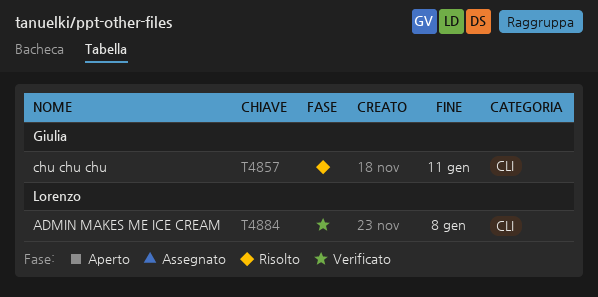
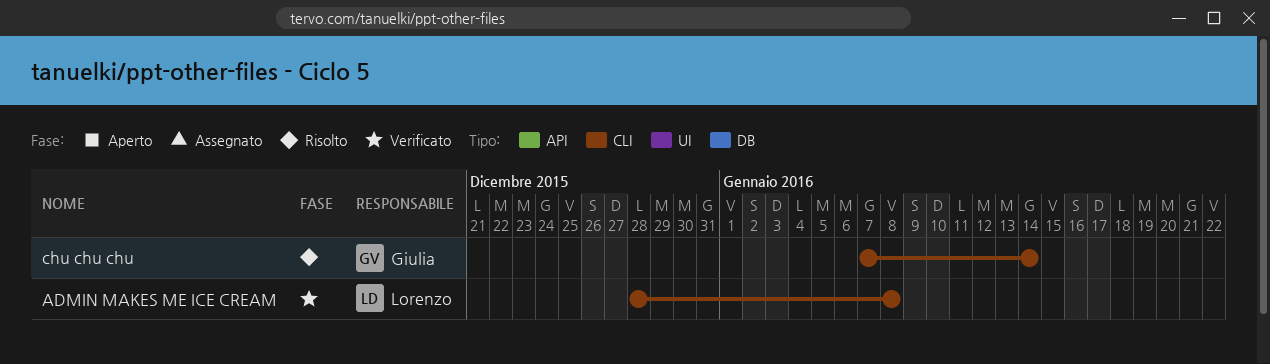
chu chu chu, due: Jan 11 -> Jan 14

